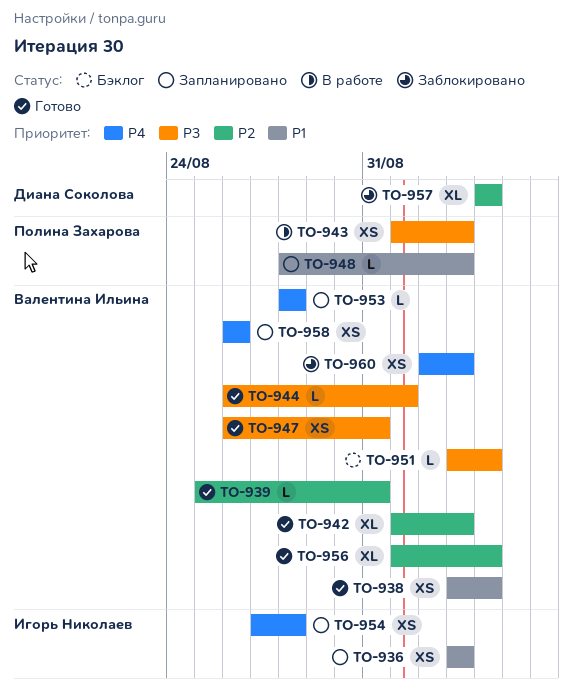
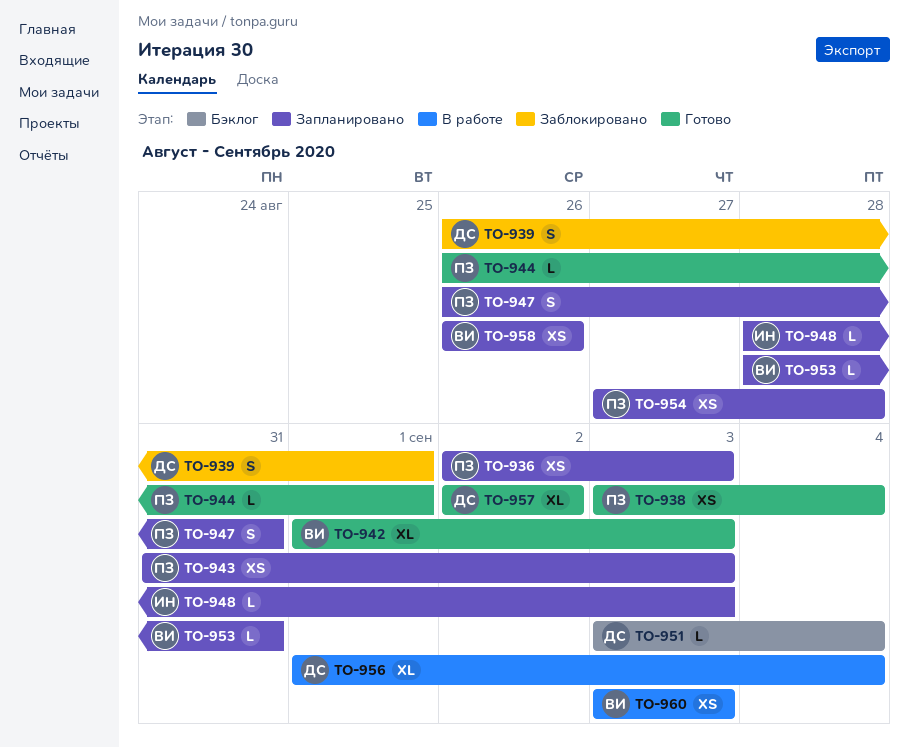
TO-936, owner: Игорь Николаев -> Полина Захарова
TO-936, start: Sep 3 -> Sep 2
TO-938, owner: Валентина Ильина -> Полина Захарова
TO-939, status: Готово -> Заблокировано
TO-939, owner: Валентина Ильина -> Диана Соколова
TO-939, estimate: L -> S
TO-939, start: Aug 25 -> Aug 26
TO-939, due: Aug 31 -> Sep 1
TO-943, status: В работе -> Запланировано
TO-943, start: Sep 1 -> Aug 31
TO-944, owner: Валентина Ильина -> Полина Захарова
TO-947, status: Готово -> Запланировано
TO-947, owner: Валентина Ильина -> Полина Захарова
TO-947, estimate: XS -> S
TO-948, owner: Полина Захарова -> Игорь Николаев
TO-951, owner: Валентина Ильина -> Диана Соколова
TO-953, due: Aug 28 -> Aug 31
TO-954, owner: Игорь Николаев -> Полина Захарова
TO-956, status: Готово -> В работе
TO-956, owner: Валентина Ильина -> Диана Соколова
TO-957, status: Заблокировано -> Готово
TO-957, start: Sep 4 -> Sep 2
TO-957, due: Sep 4 -> Sep 2
TO-960, status: Заблокировано -> В работе
TO-960, start: Sep 2 -> Sep 3

